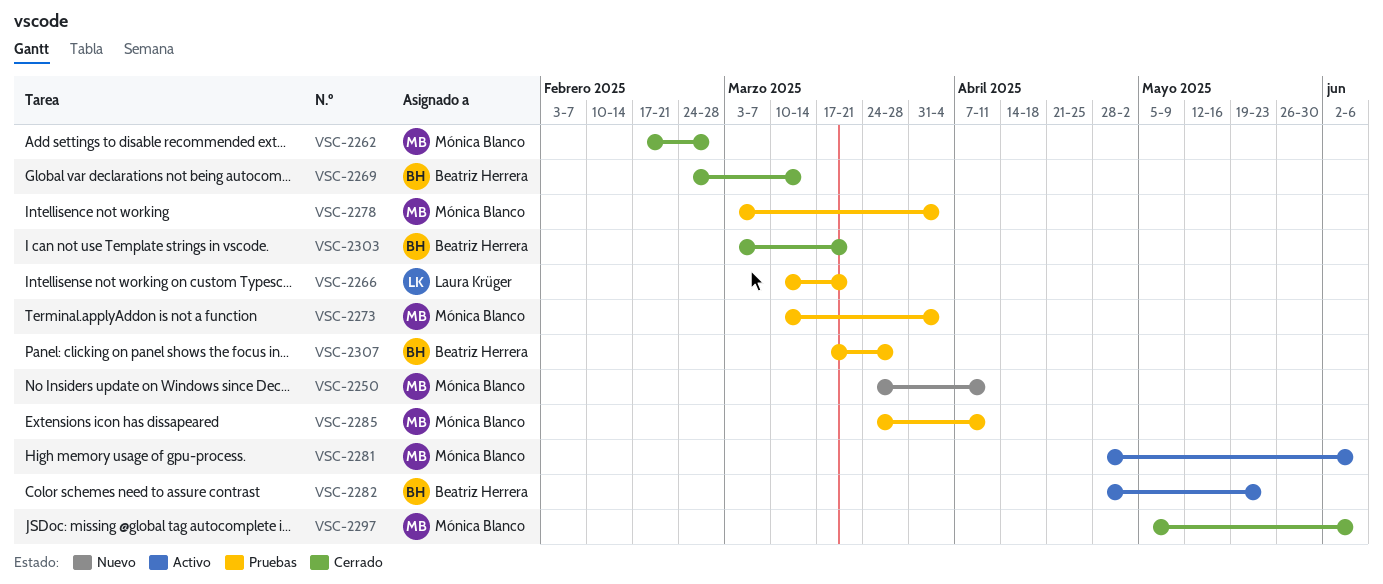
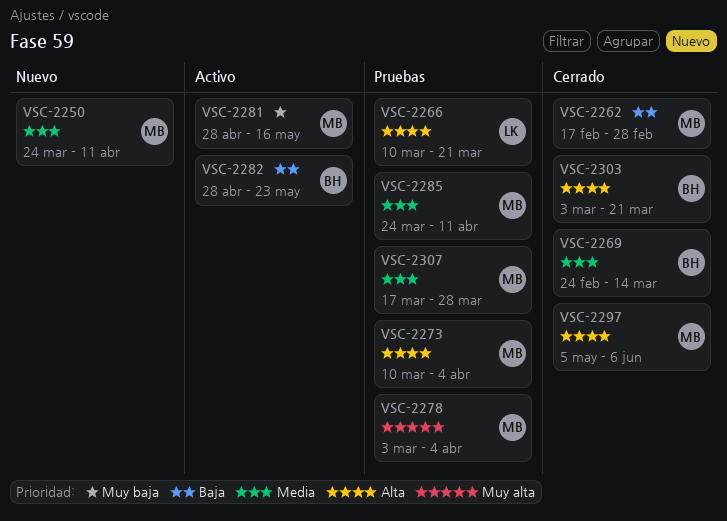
VSC-2281, due: Jun 6 -> May 16
VSC-2307, owner: Beatriz Herrera -> Mónica Blanco

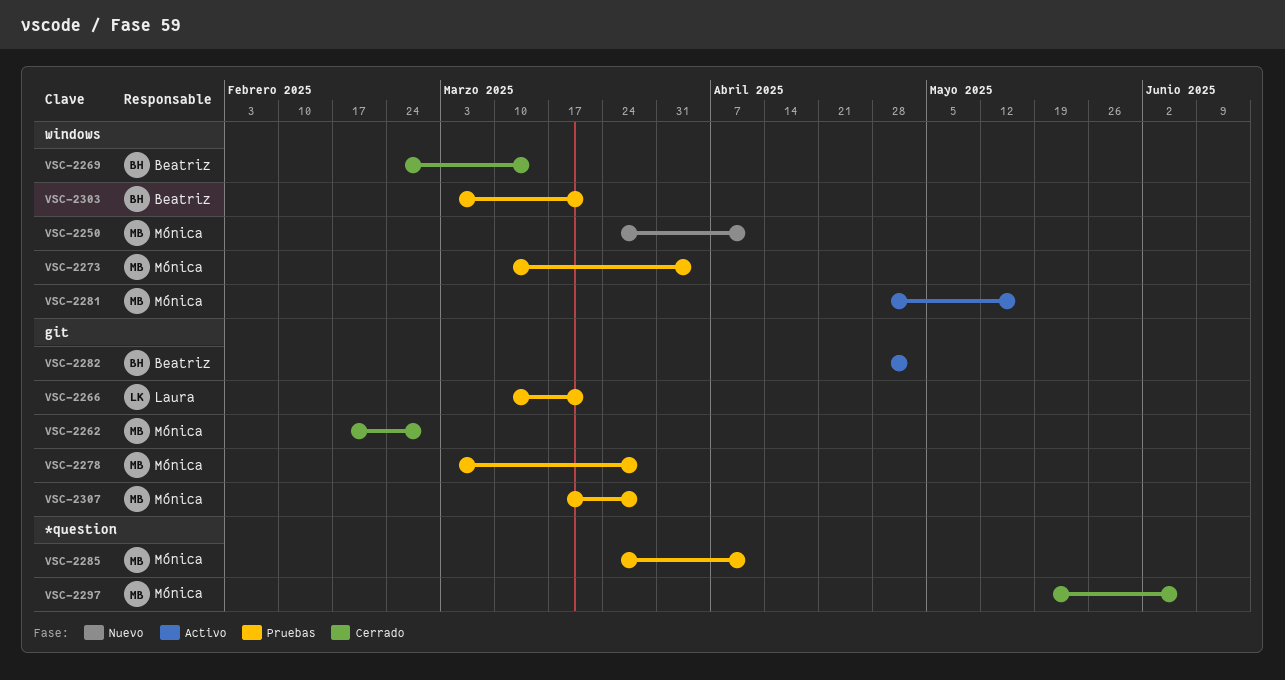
VSC-2278, due: Apr 4 -> Mar 28
VSC-2282, due: May 23 -> May 2
VSC-2297, start: May 5 -> May 19
VSC-2303, status: Cerrado -> Pruebas

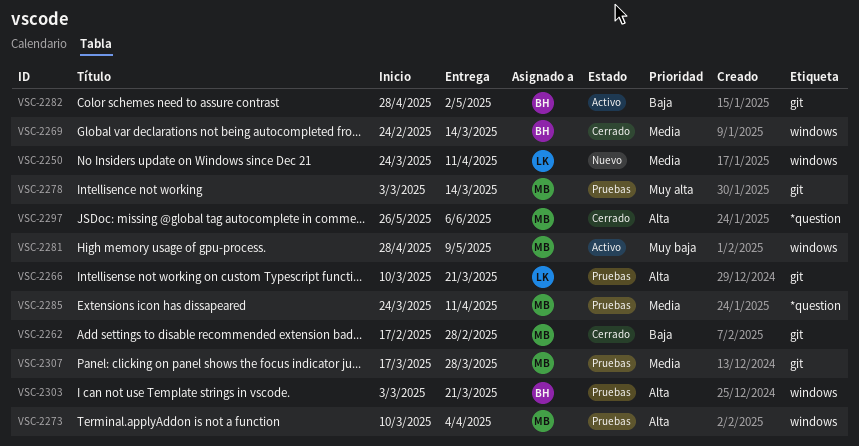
VSC-2250, owner: Mónica -> Laura
VSC-2278, due: Mar 28 -> Mar 14
VSC-2281, due: May 16 -> May 9
VSC-2297, start: May 19 -> May 26

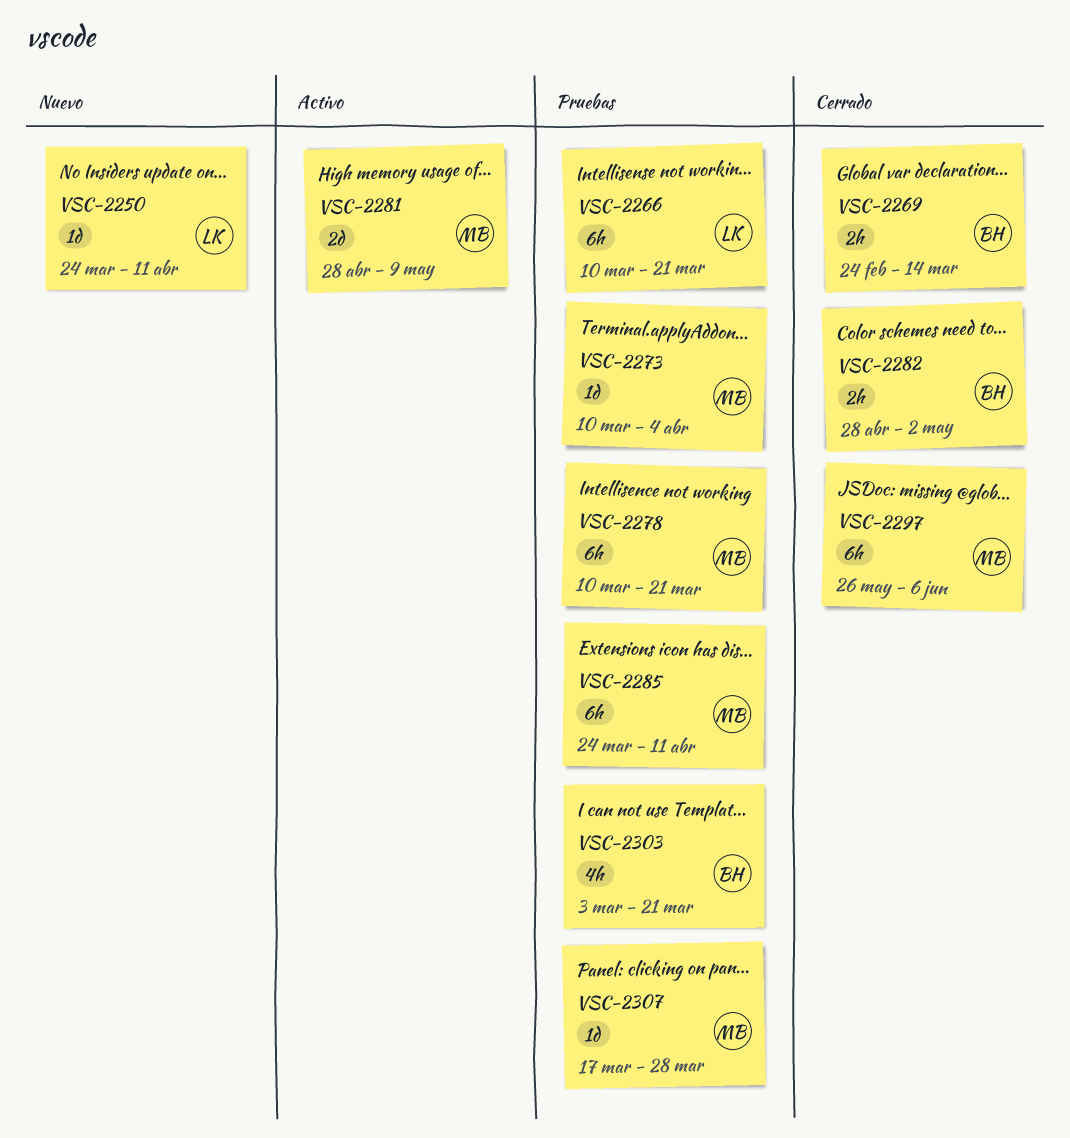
VSC-2262: present -> none
VSC-2278, start: Mar 3 -> Mar 10
VSC-2278, due: Mar 14 -> Mar 21
VSC-2282, status: Activo -> Cerrado

